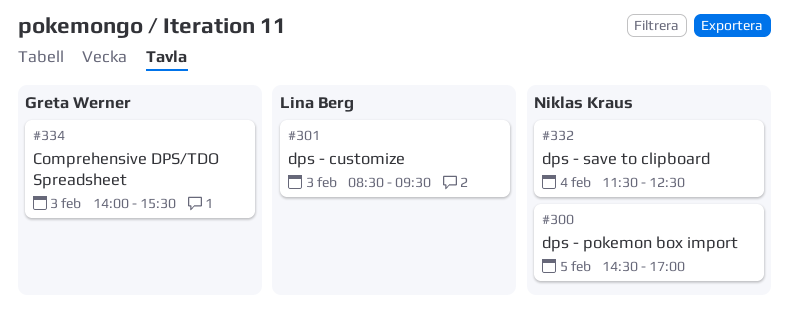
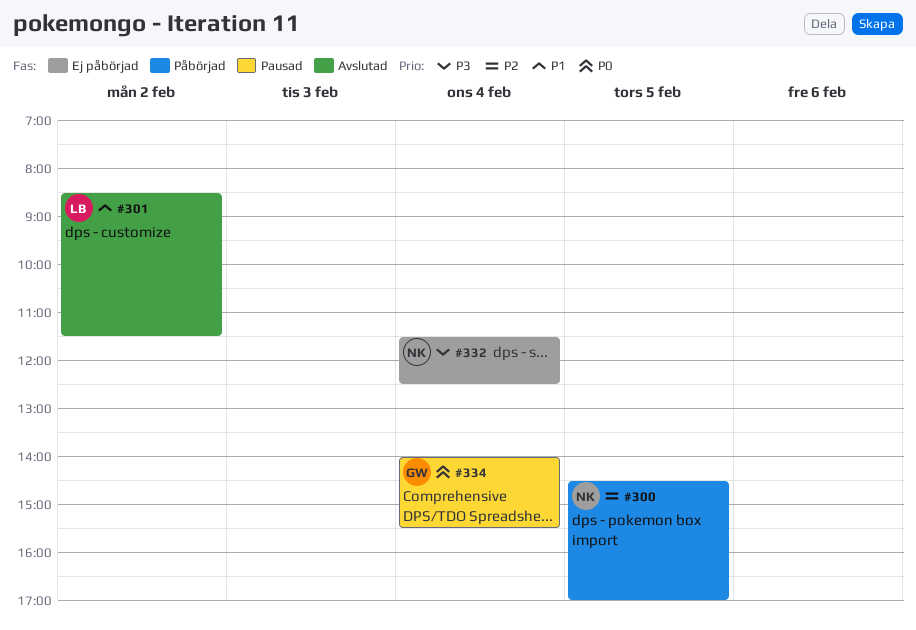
#301, day: Feb 3 -> Feb 2
#301, ends: 09:30 -> 11:30
#334, day: Feb 3 -> Feb 4

